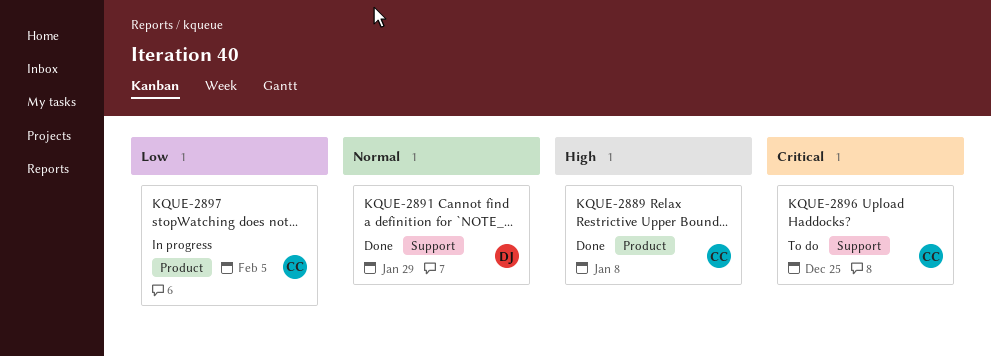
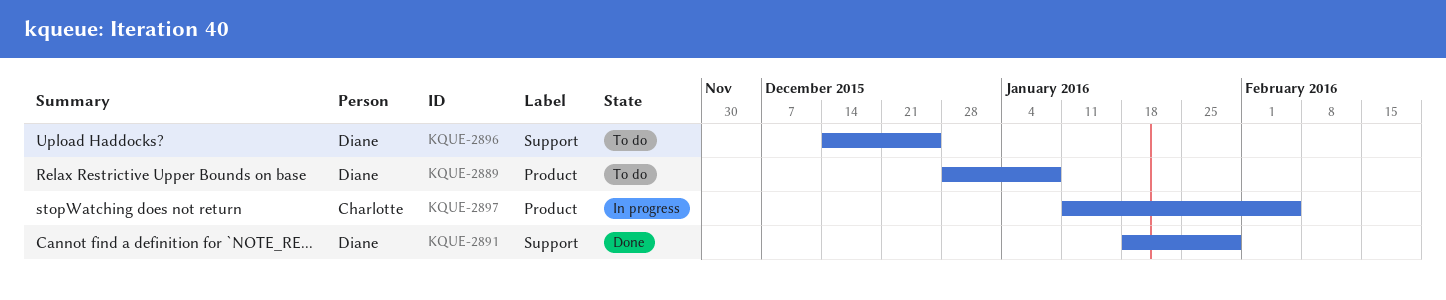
KQUE-2889, status: Done -> To do
KQUE-2889, owner: Charlotte -> Diane
KQUE-2896, owner: Charlotte -> Diane

